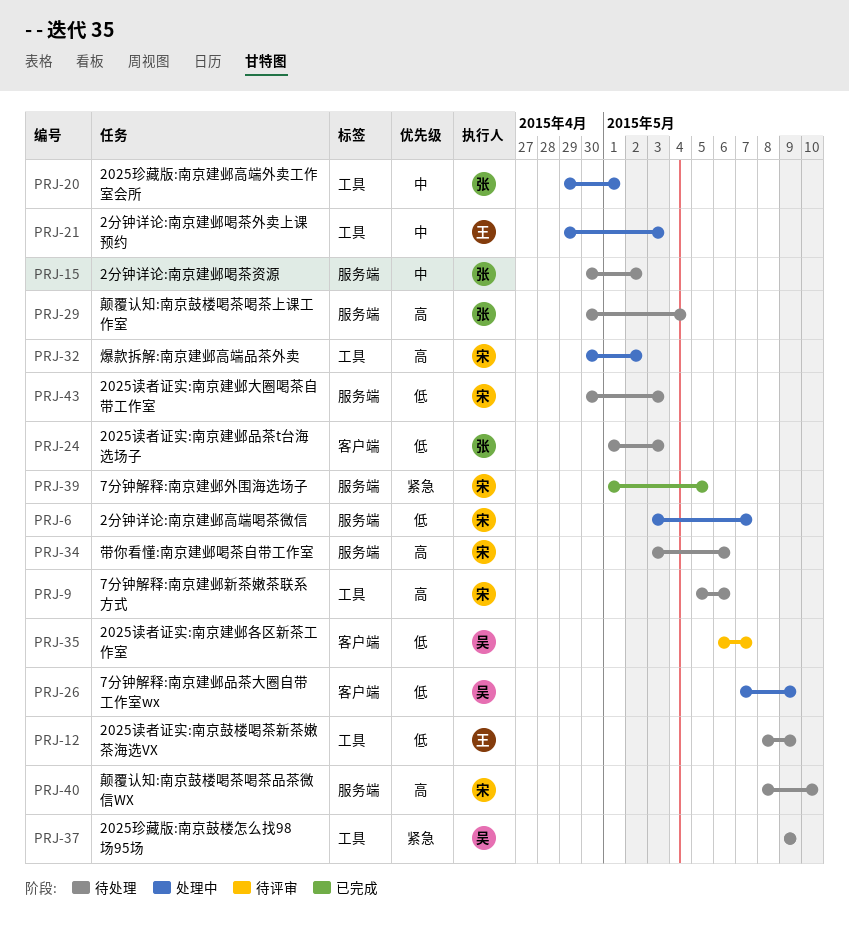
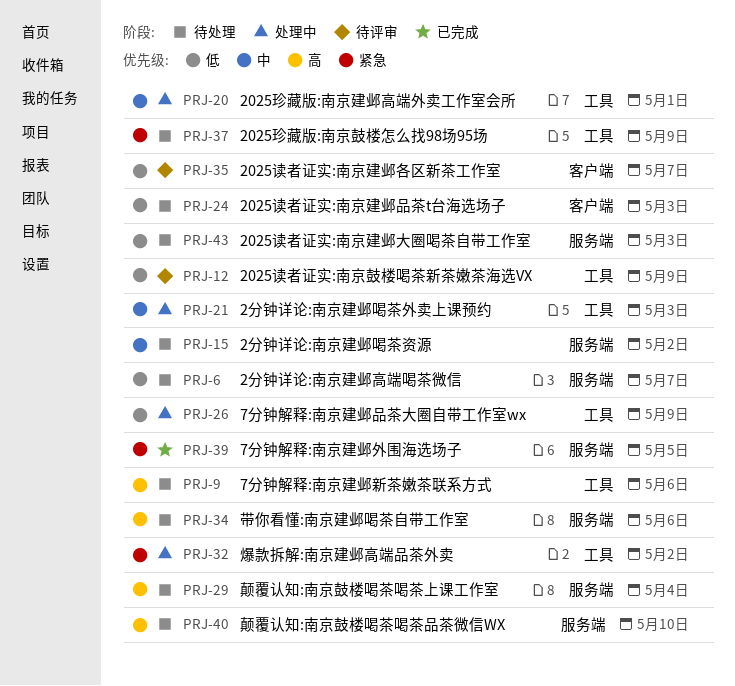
PRJ-6, status: 处理中 -> 待处理
PRJ-12, status: 待处理 -> 待评审
PRJ-26, label: 客户端 -> 工具
PRJ-32, priority: 高 -> 紧急

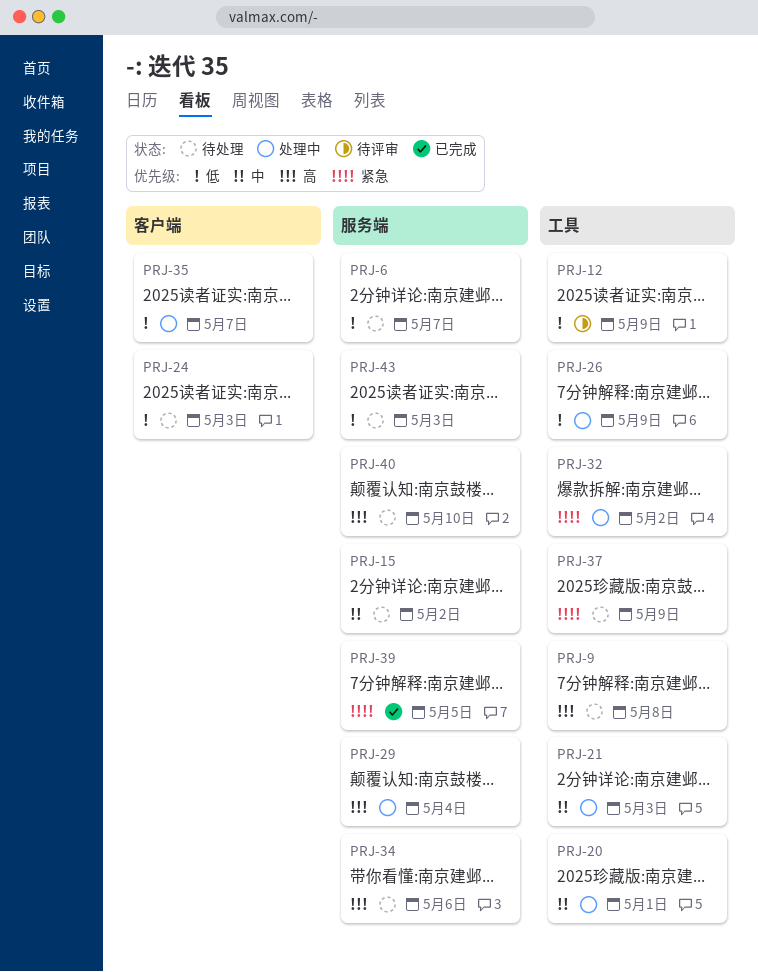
PRJ-9, due: May 6 -> May 8
PRJ-29, status: 待处理 -> 处理中
PRJ-35, status: 待评审 -> 处理中

